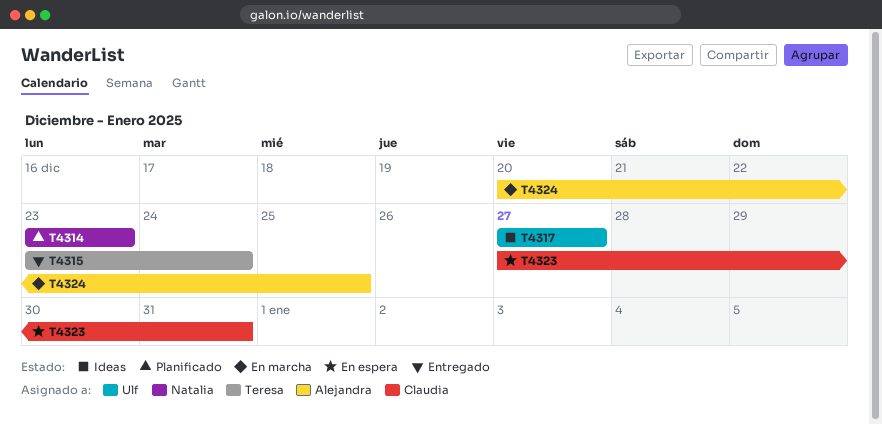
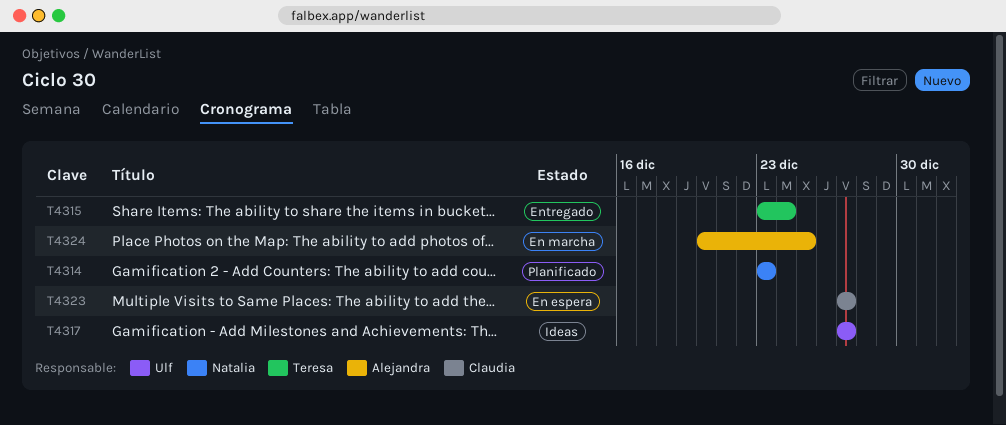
T4323, due: Dec 31 -> Dec 27

